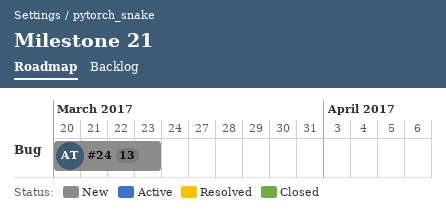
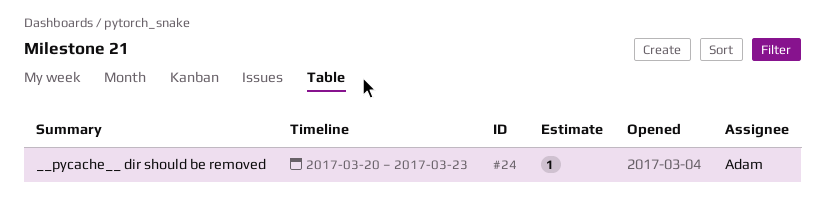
#24, estimate: 13 -> 1

